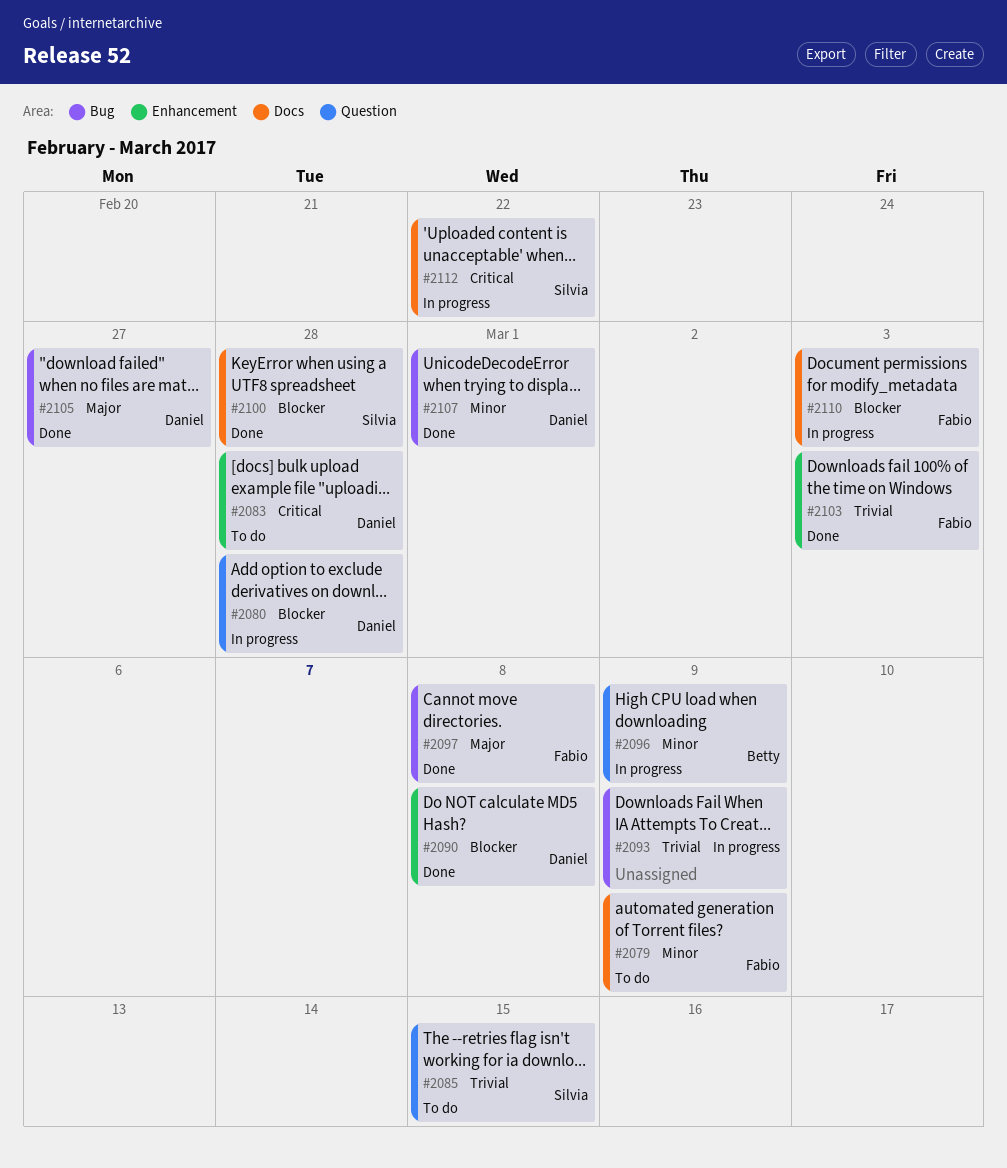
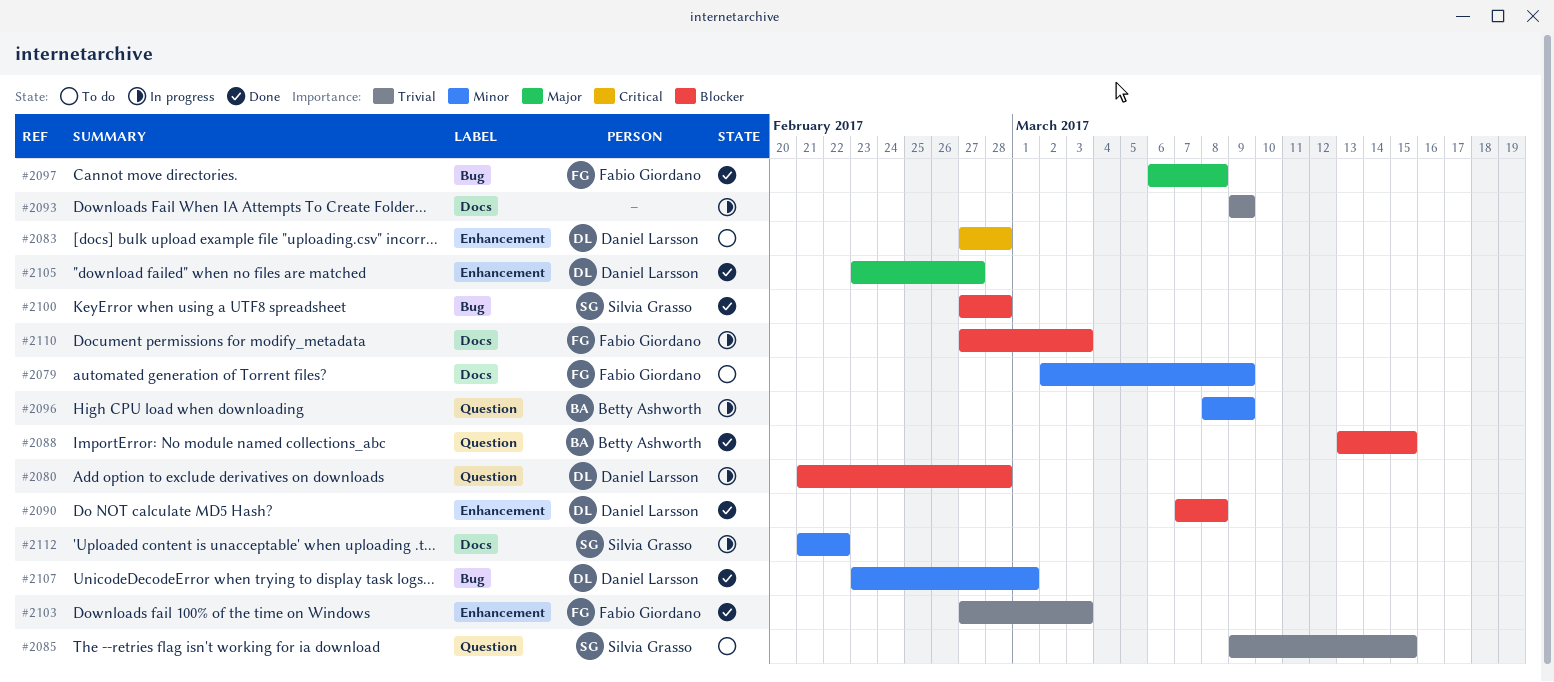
#2088: none -> present
#2093, label: Bug -> Docs
#2100, label: Docs -> Bug
#2105, label: Bug -> Enhancement
#2112, priority: Critical -> Minor

